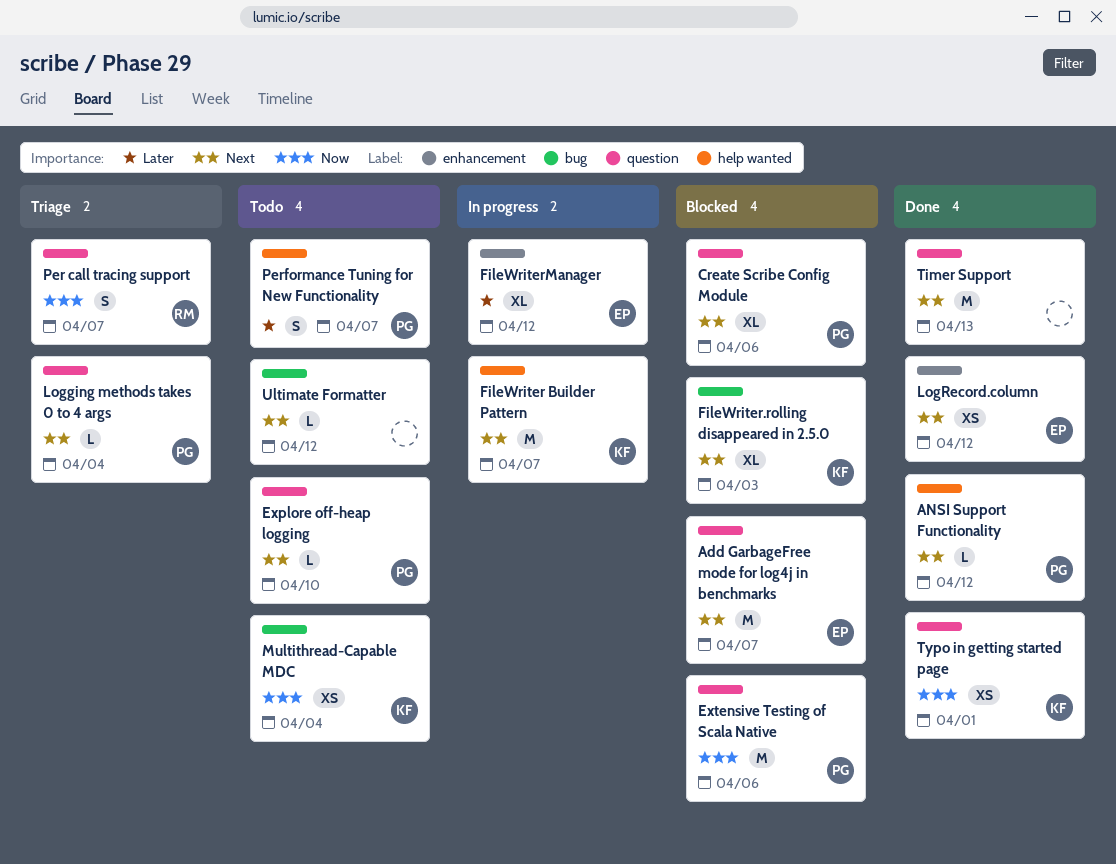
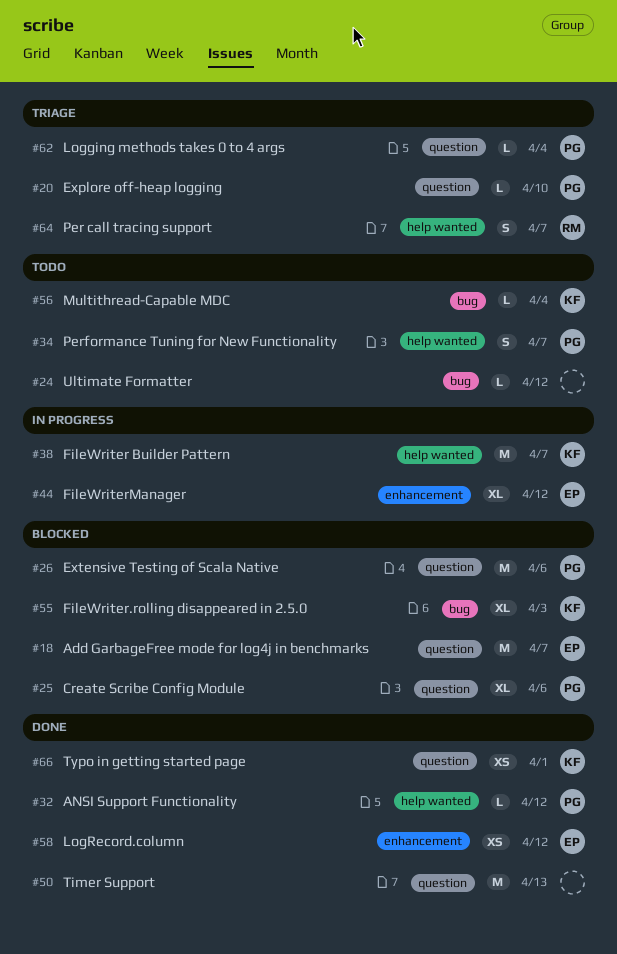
Explore off-heap logging, status: Todo -> Triage
Multithread-Capable MDC, estimate: XS -> L
Per call tracing support, label: question -> help wanted

